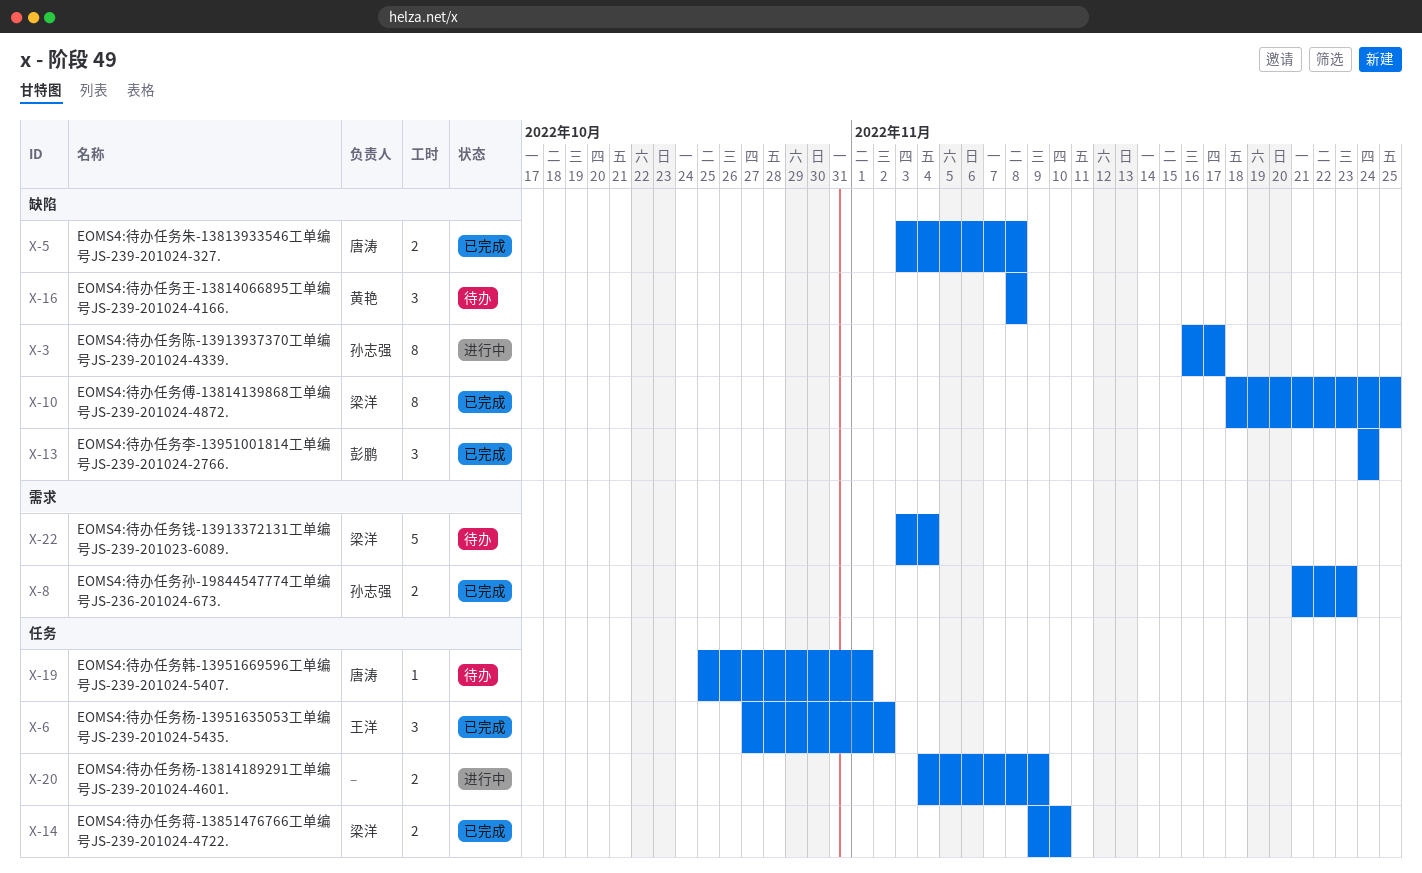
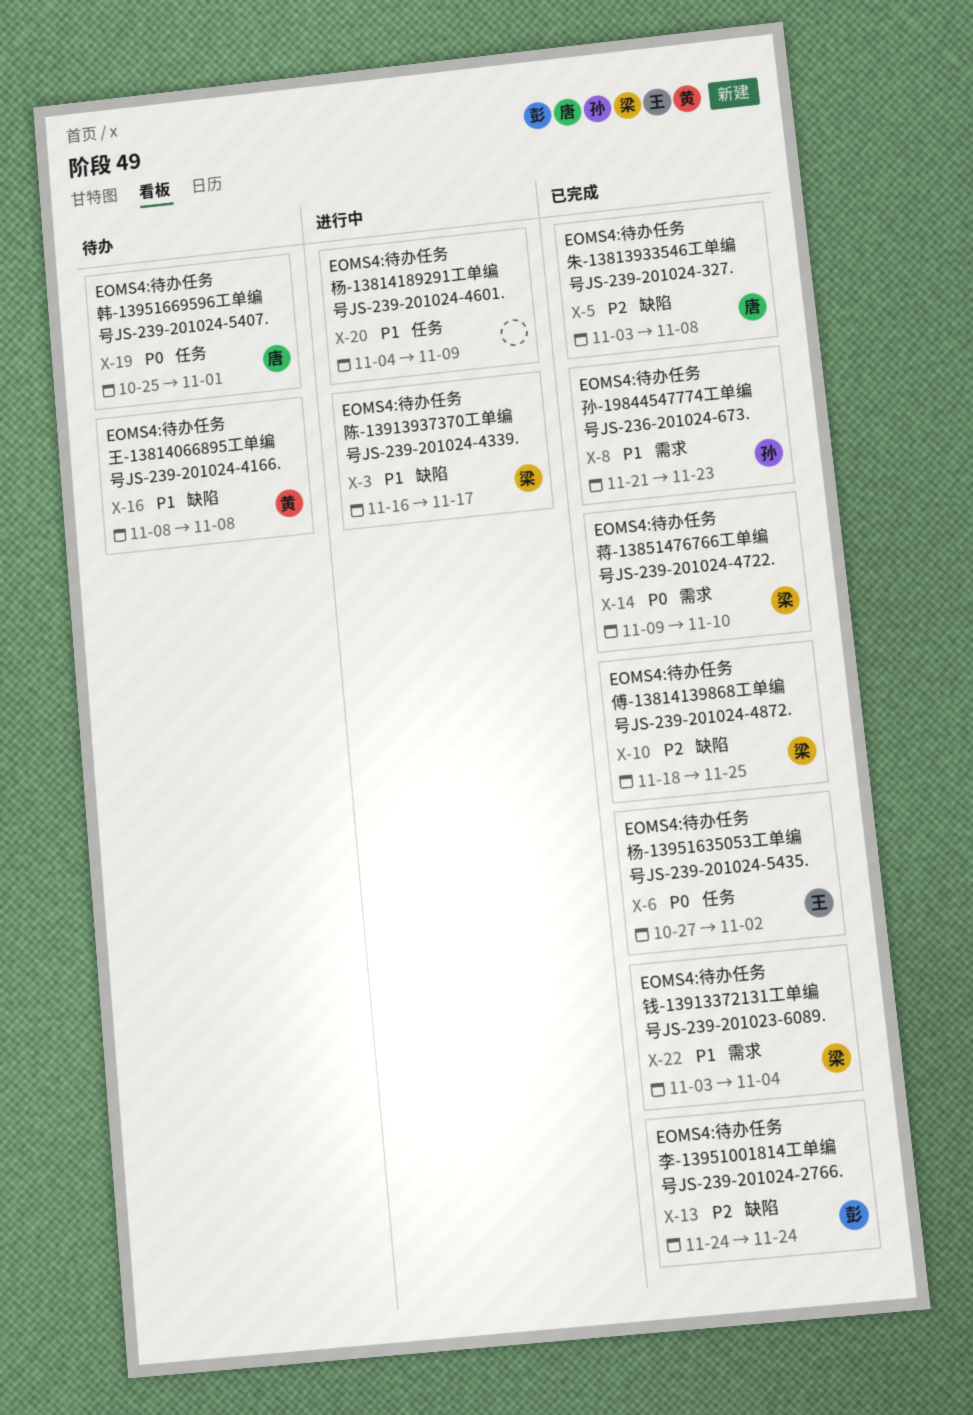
X-3, owner: 孙志强 -> 梁洋
X-14, label: 任务 -> 需求
X-22, status: 待办 -> 已完成

